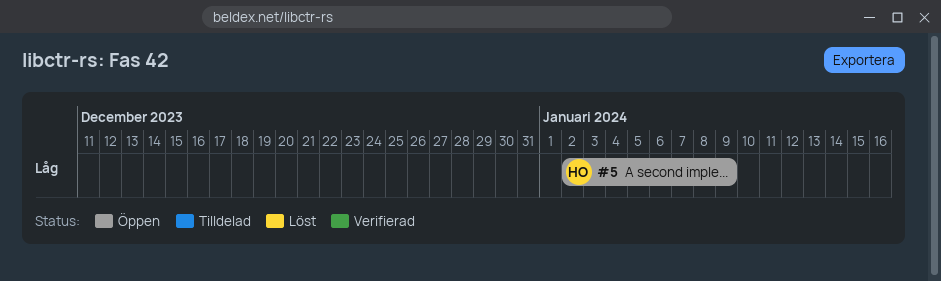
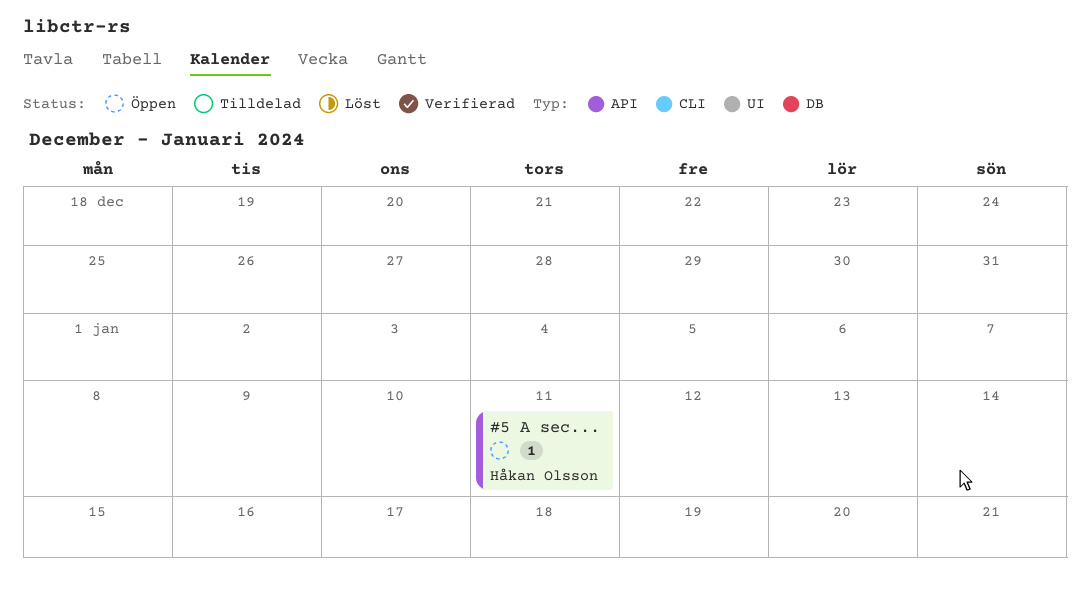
#5, due: Jan 9 -> Jan 11

